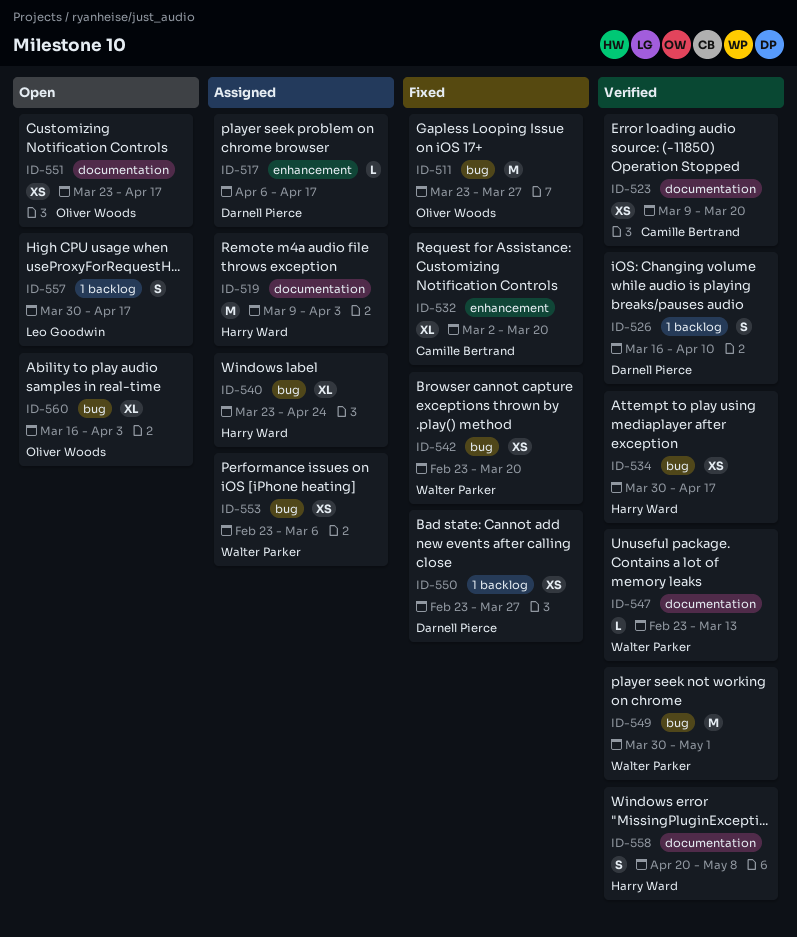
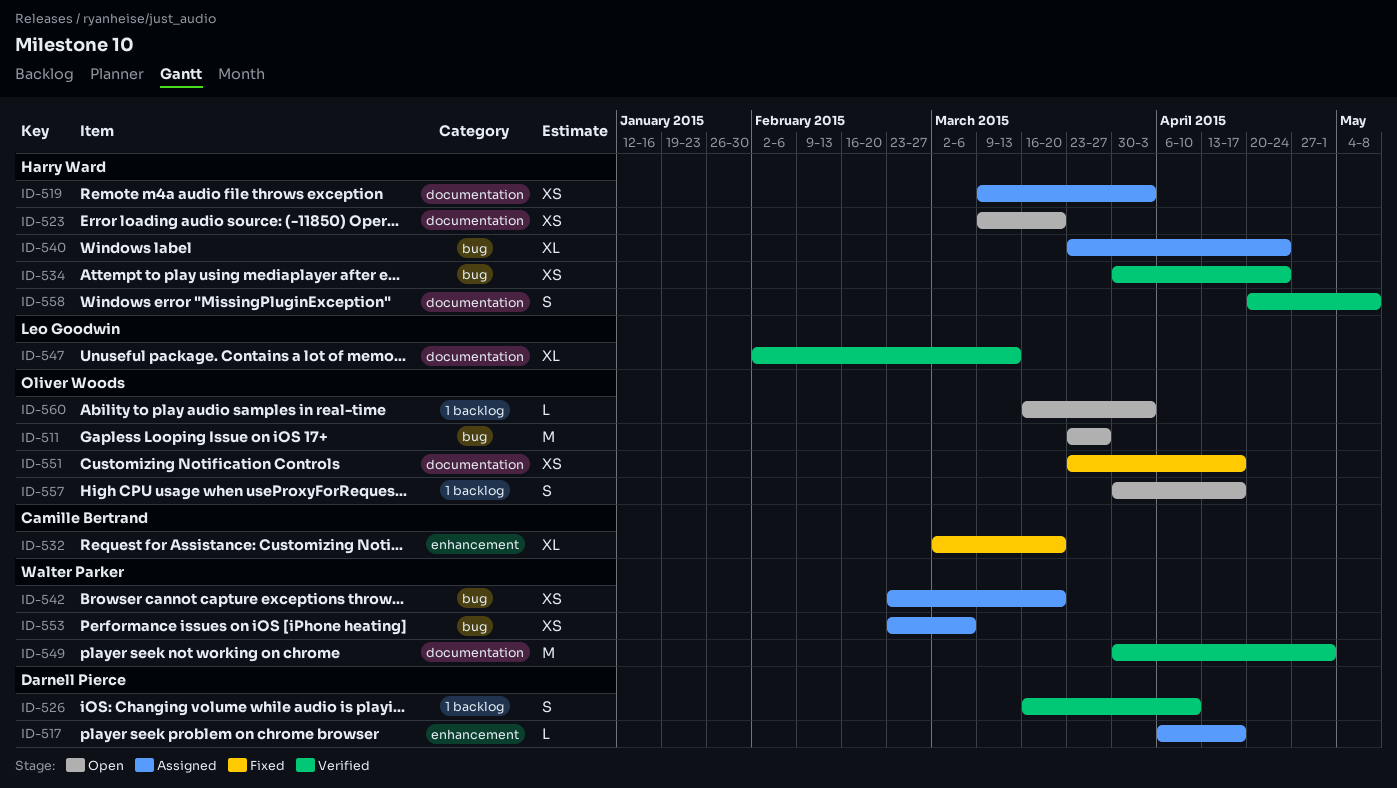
ID-511, status: Fixed -> Open
ID-519, estimate: M -> XS
ID-523, status: Verified -> Open
ID-523, owner: Camille Bertrand -> Harry Ward
ID-534, due: Apr 17 -> Apr 24
ID-542, status: Fixed -> Assigned
ID-547, owner: Walter Parker -> Leo Goodwin
ID-547, estimate: L -> XL
ID-547, start: Feb 23 -> Feb 2
ID-549, label: bug -> documentation
ID-550: present -> none
ID-551, status: Open -> Fixed
ID-557, owner: Leo Goodwin -> Oliver Woods
ID-560, label: bug -> 1 backlog
ID-560, estimate: XL -> L

